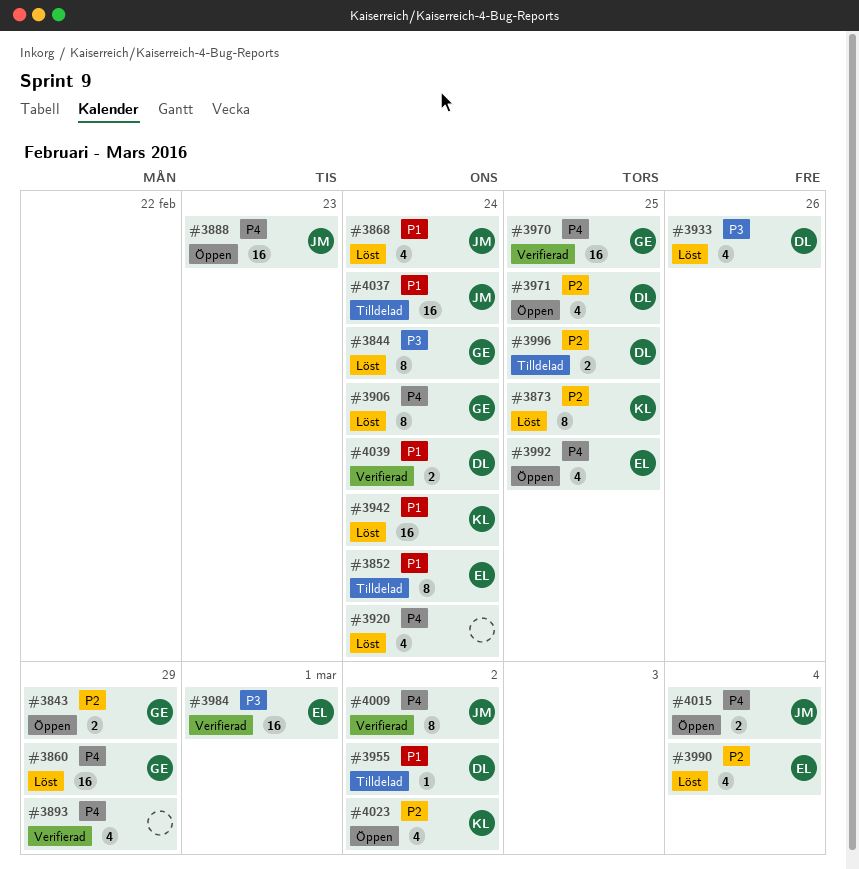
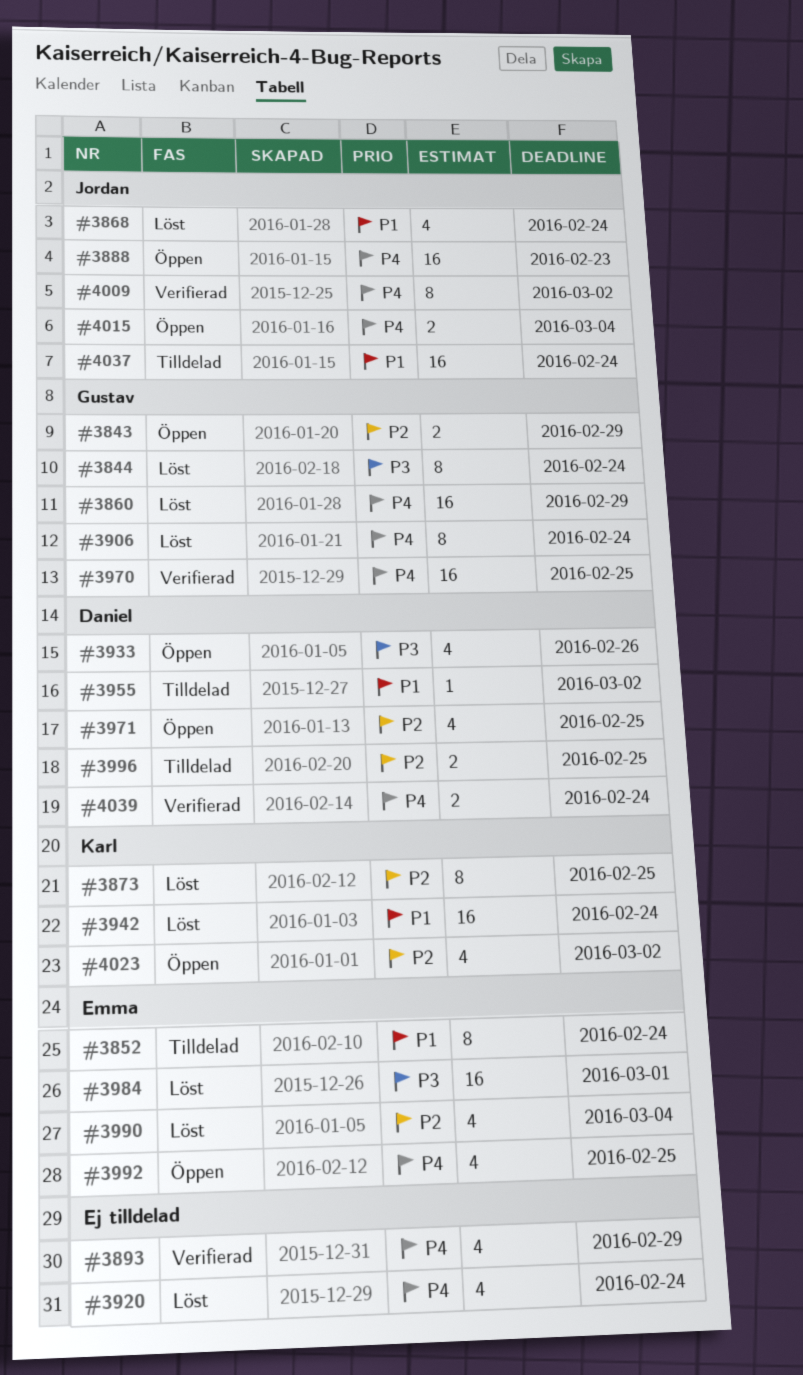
#3933, status: Löst -> Öppen
#3984, status: Verifierad -> Löst
#4039, priority: P1 -> P4

